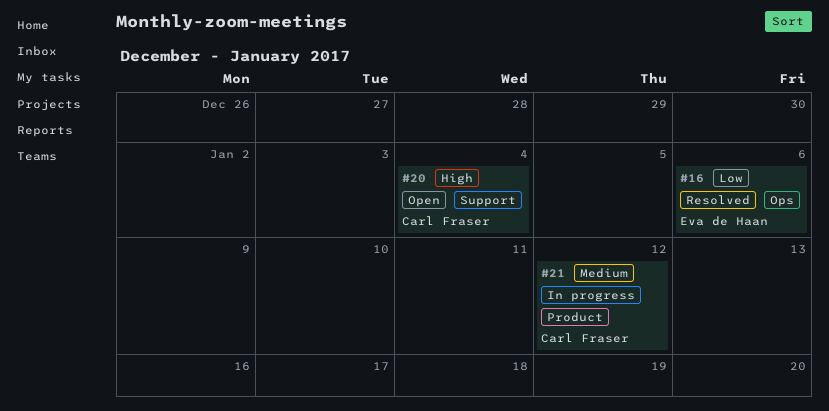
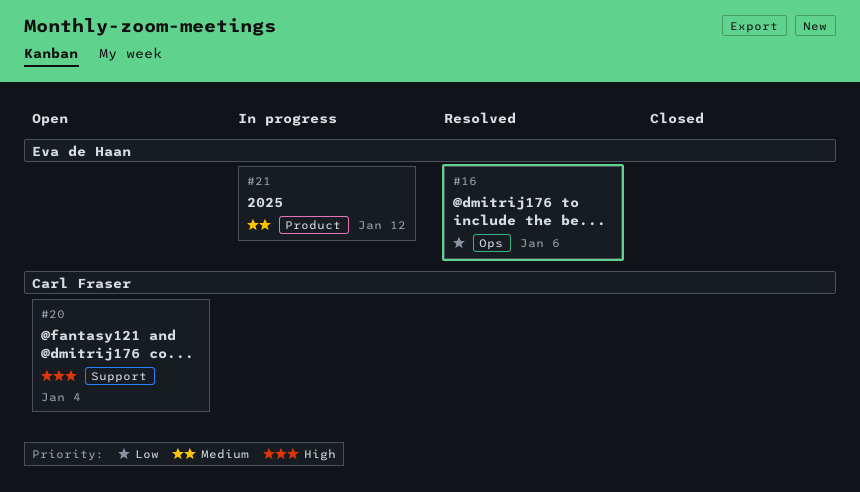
#21, owner: Carl Fraser -> Eva de Haan

